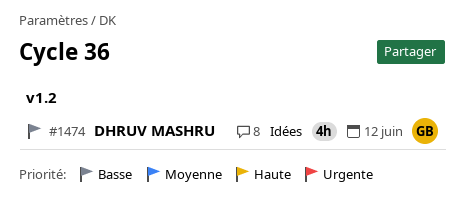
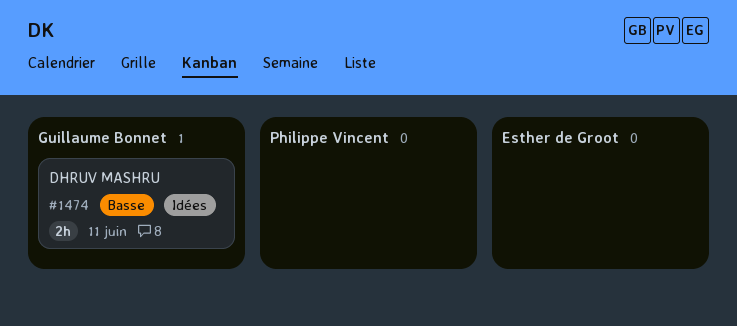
#1474, estimate: 4h -> 2h
#1474, due: Jun 12 -> Jun 11

